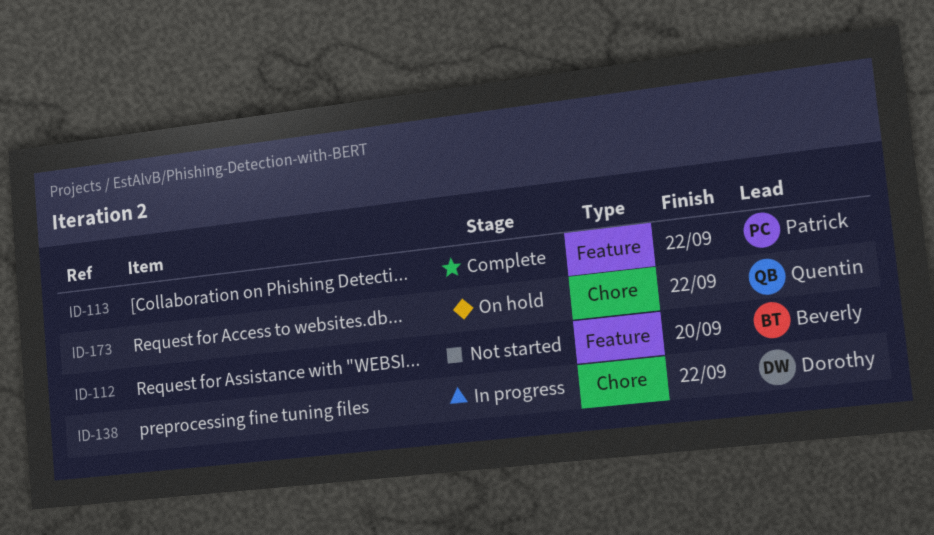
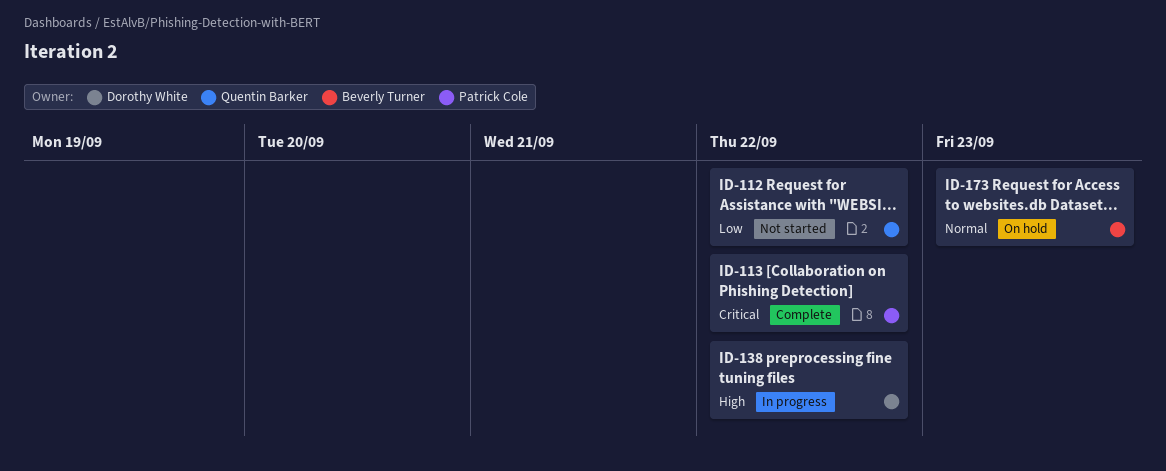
ID-112, owner: Beverly Turner -> Quentin Barker
ID-112, due: Sep 20 -> Sep 22
ID-173, owner: Quentin Barker -> Beverly Turner
ID-173, due: Sep 22 -> Sep 23

